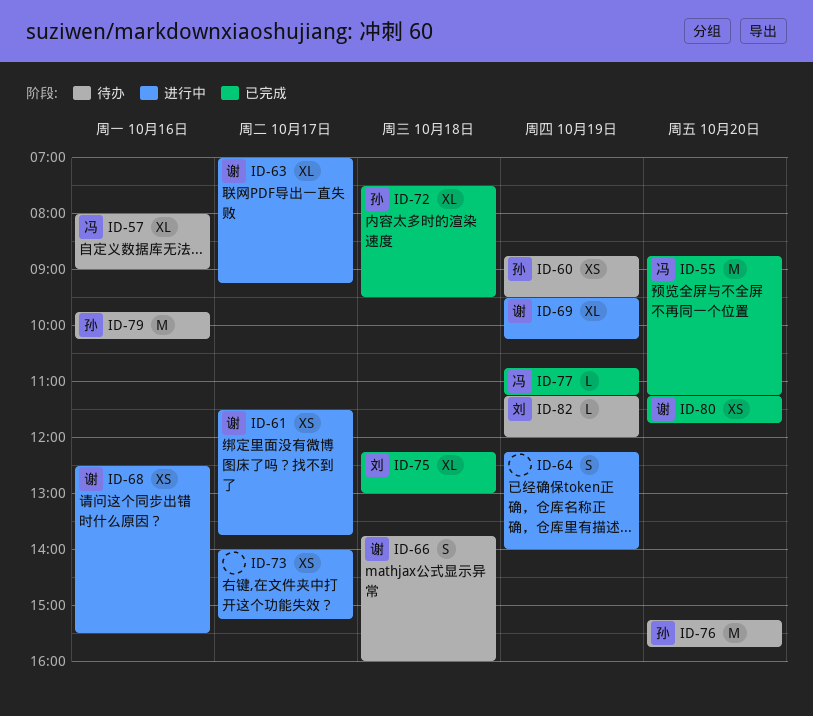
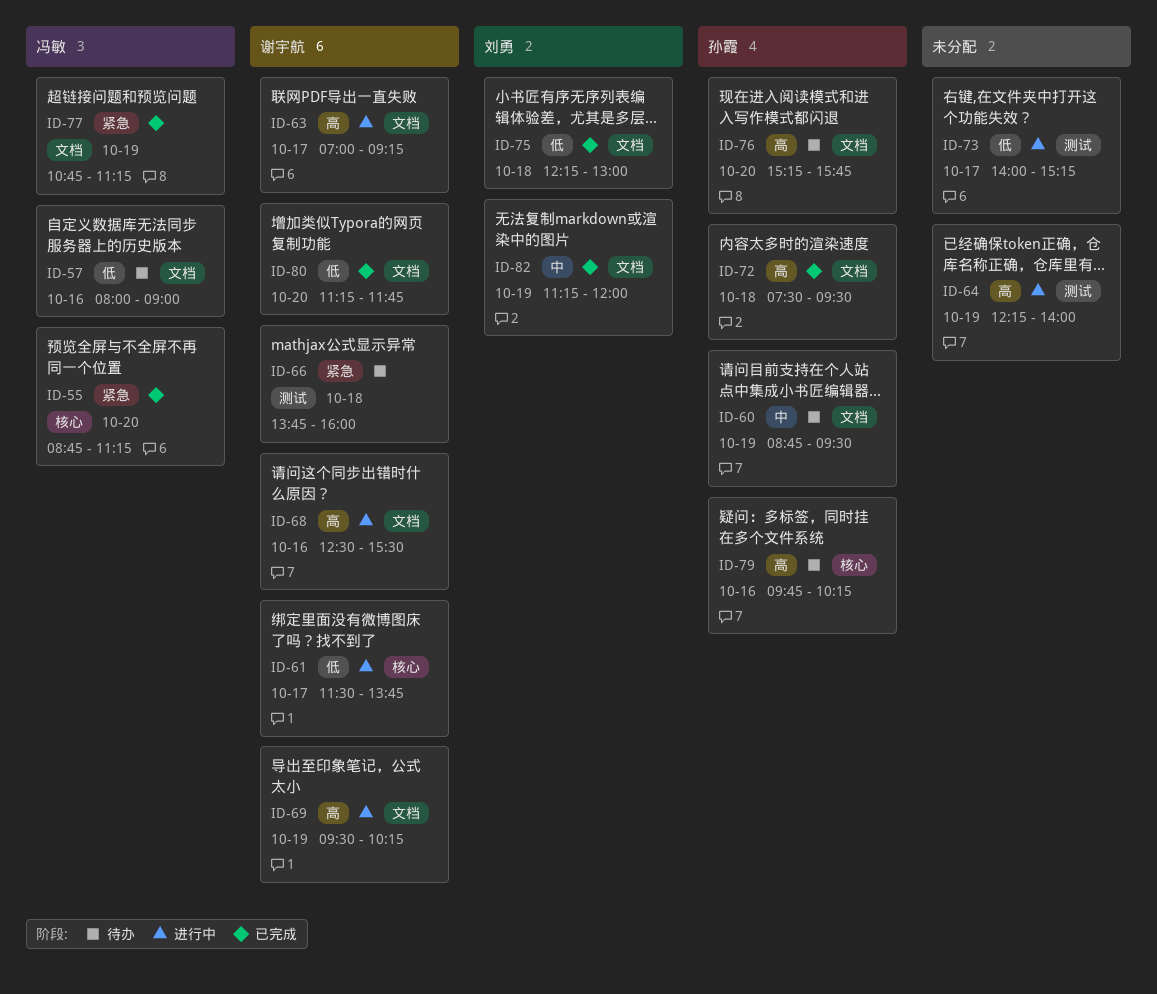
ID-82, status: 待办 -> 已完成

